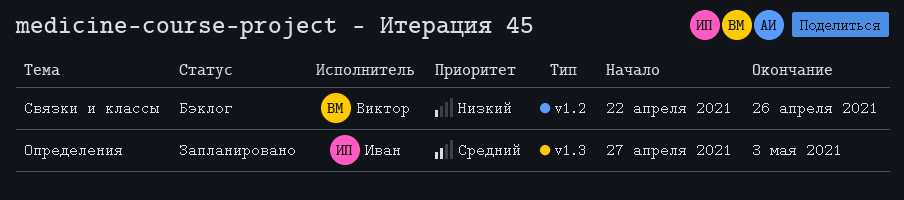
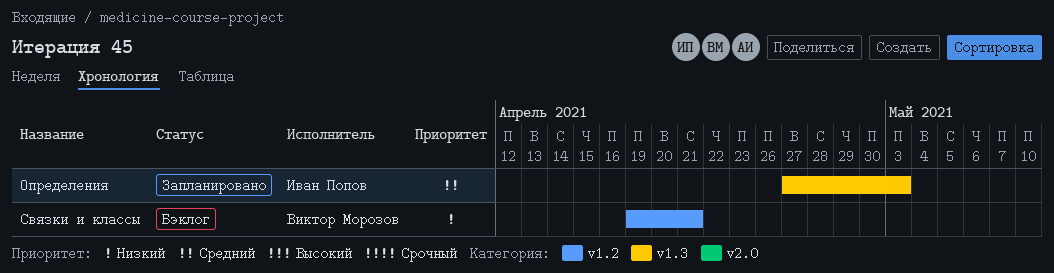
Связки и классы, start: Apr 22 -> Apr 19
Связки и классы, due: Apr 26 -> Apr 21

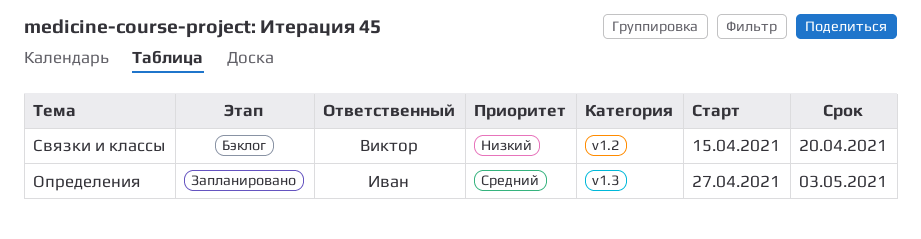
Связки и классы, start: Apr 19 -> Apr 15
Связки и классы, due: Apr 21 -> Apr 20

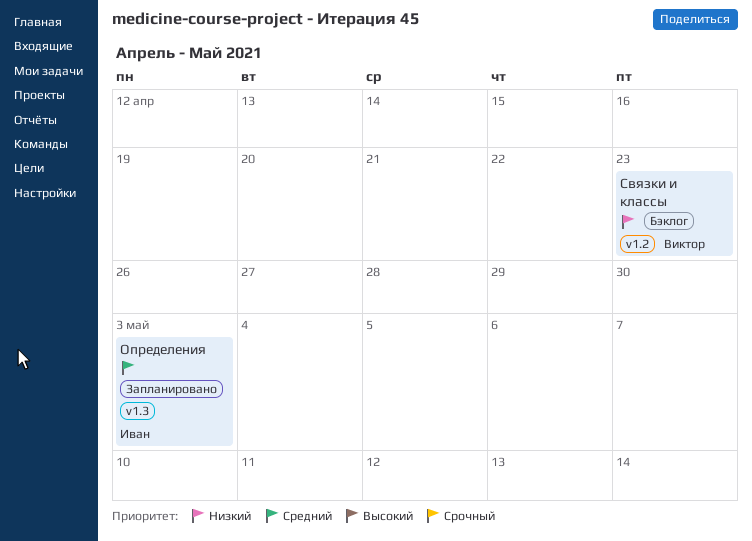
Связки и классы, due: Apr 20 -> Apr 23

